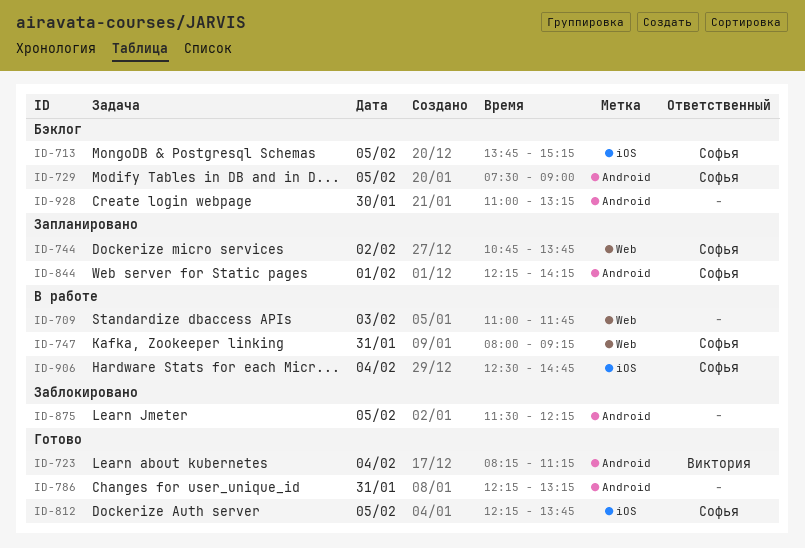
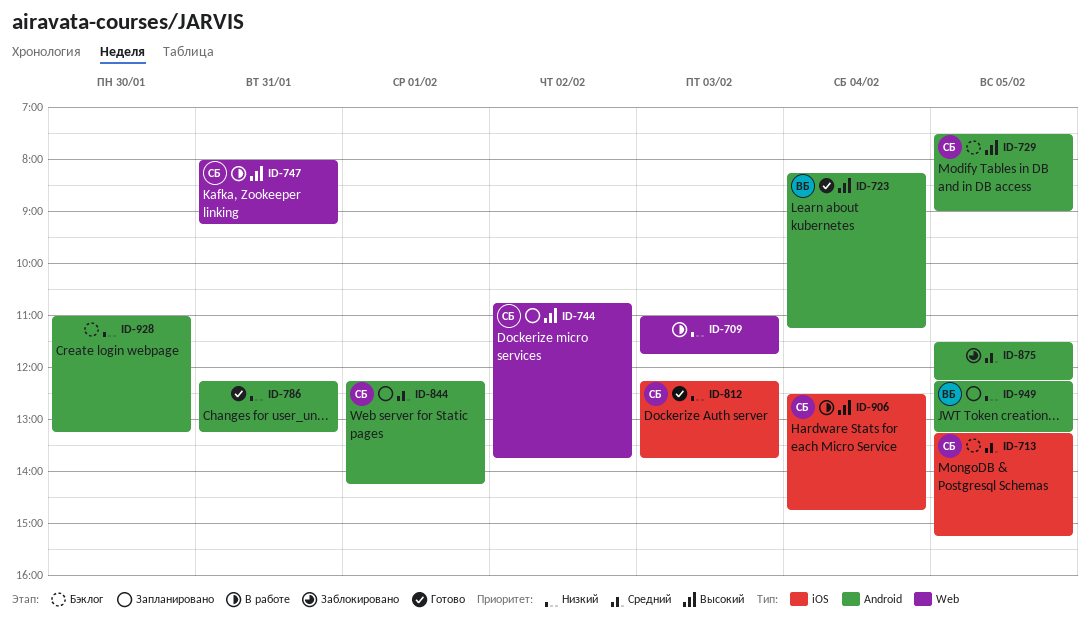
ID-713, begins: 13:45 -> 13:15
ID-812, day: Feb 5 -> Feb 3
ID-949: none -> present

